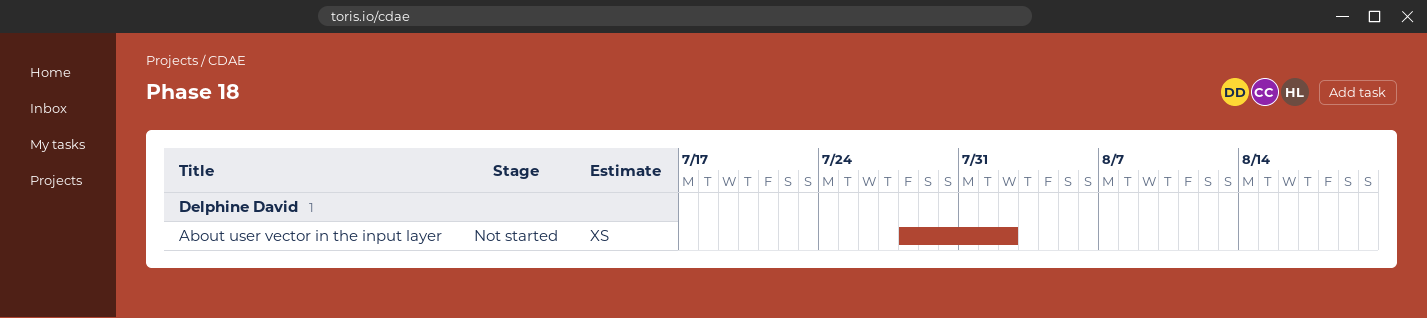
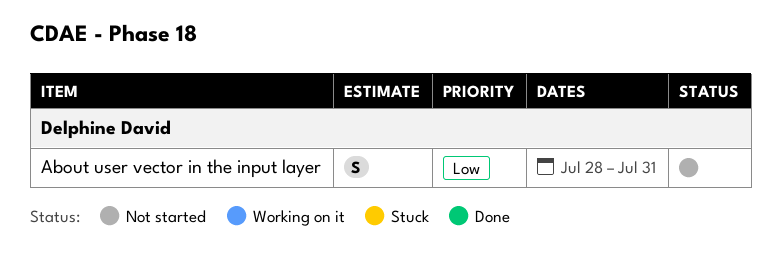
About user vector in the input layer, estimate: XS -> S
About user vector in the input layer, due: Aug 2 -> Jul 31

